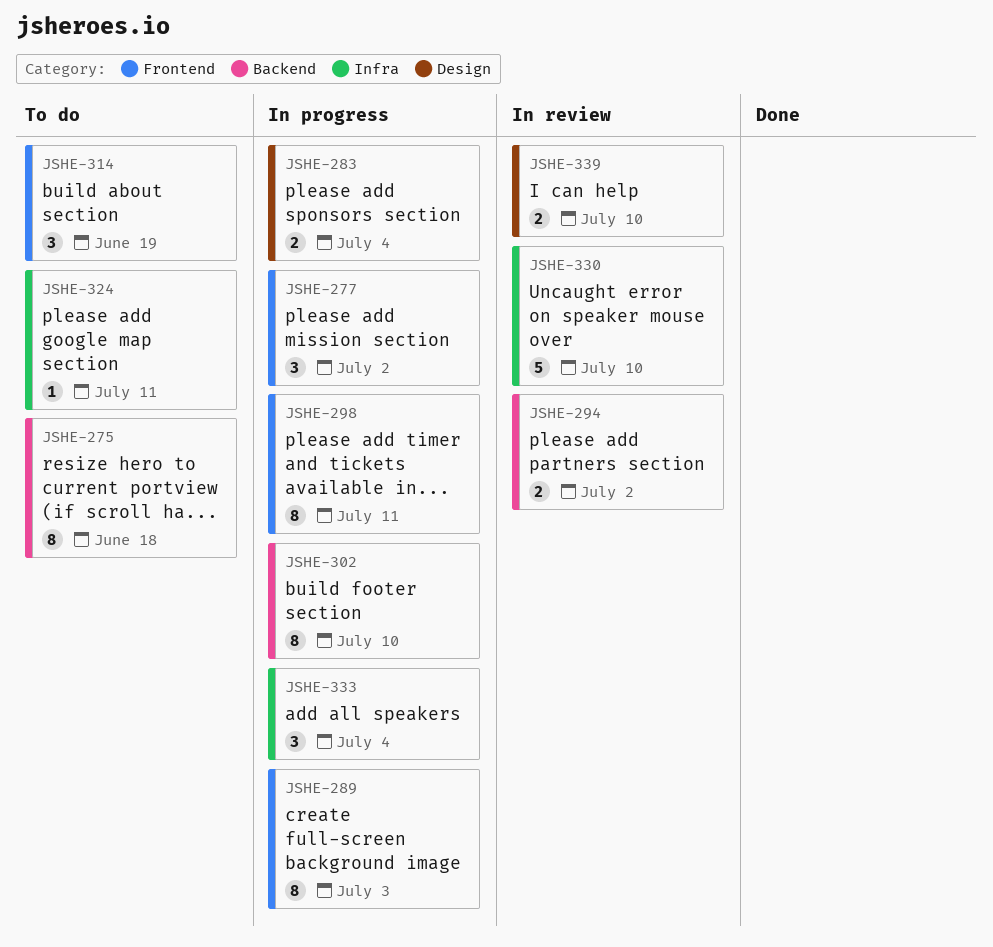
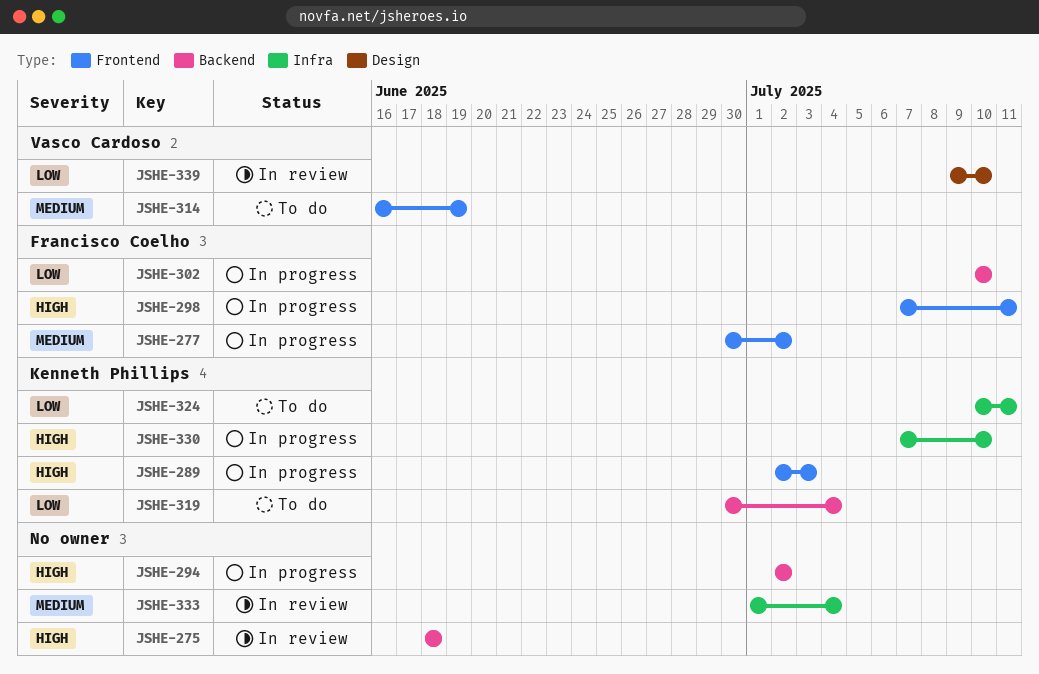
JSHE-275, status: To do -> In review
JSHE-283: present -> none
JSHE-294, status: In review -> In progress
JSHE-319: none -> present
JSHE-330, status: In review -> In progress
JSHE-333, status: In progress -> In review

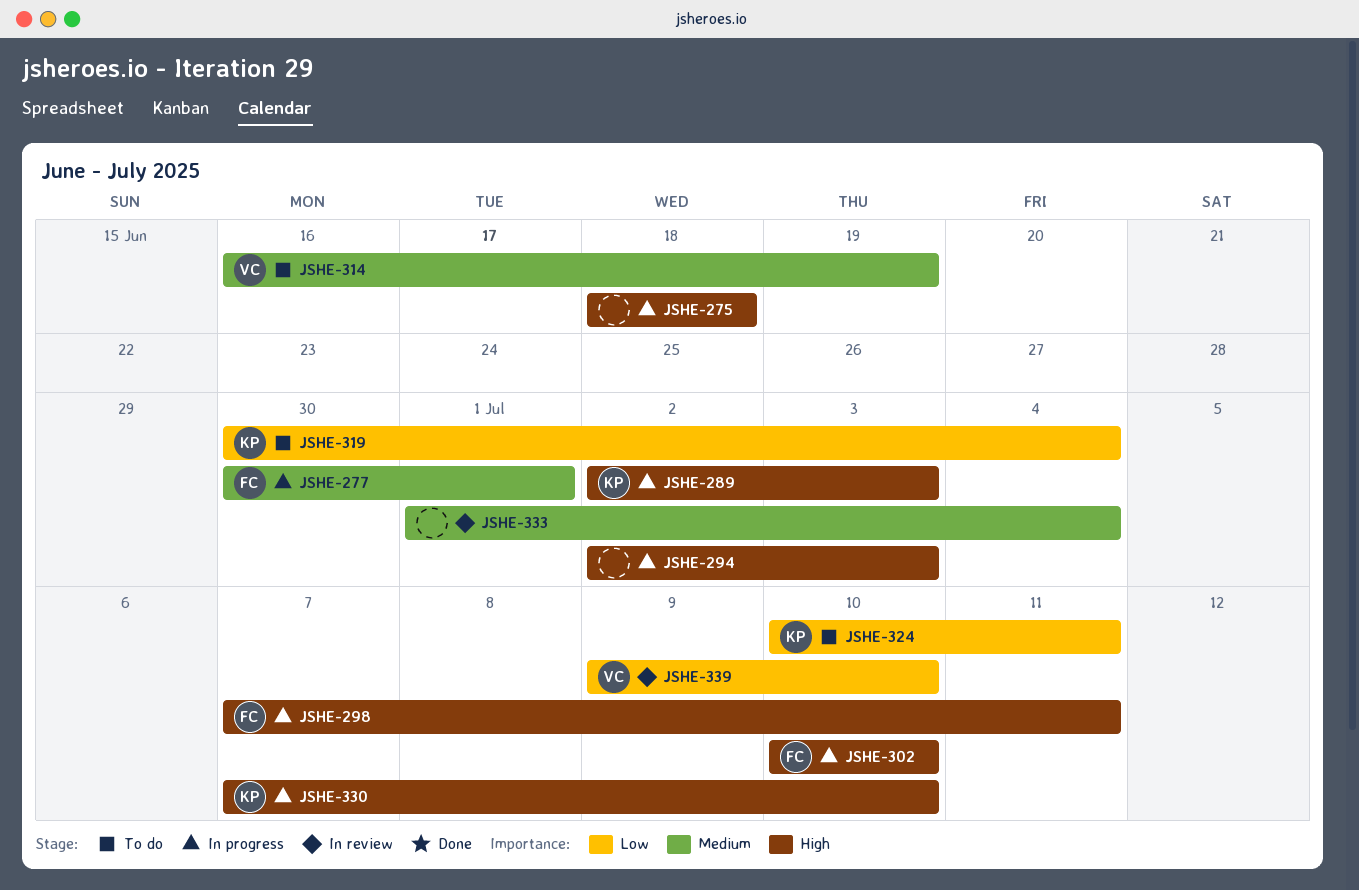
JSHE-275, status: In review -> In progress
JSHE-277, due: Jul 2 -> Jul 1
JSHE-294, due: Jul 2 -> Jul 3
JSHE-302, priority: Low -> High

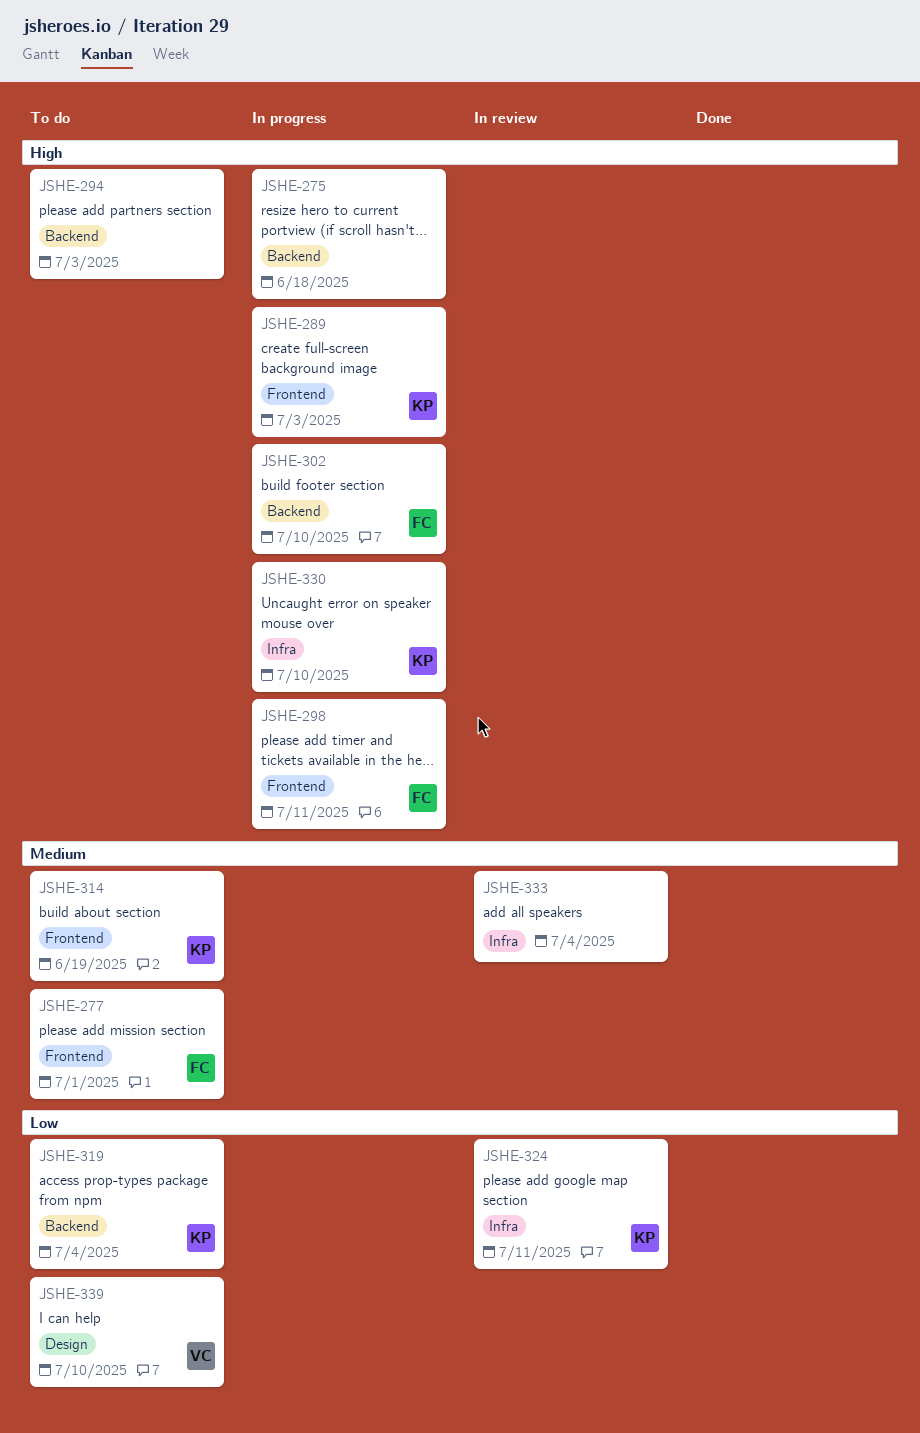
JSHE-277, status: In progress -> To do
JSHE-294, status: In progress -> To do
JSHE-314, owner: VC -> KP
JSHE-324, status: To do -> In review
JSHE-339, status: In review -> To do

